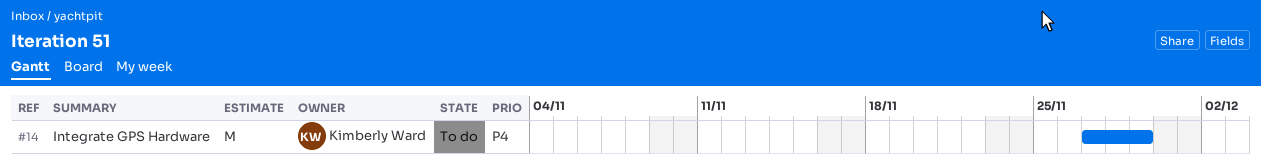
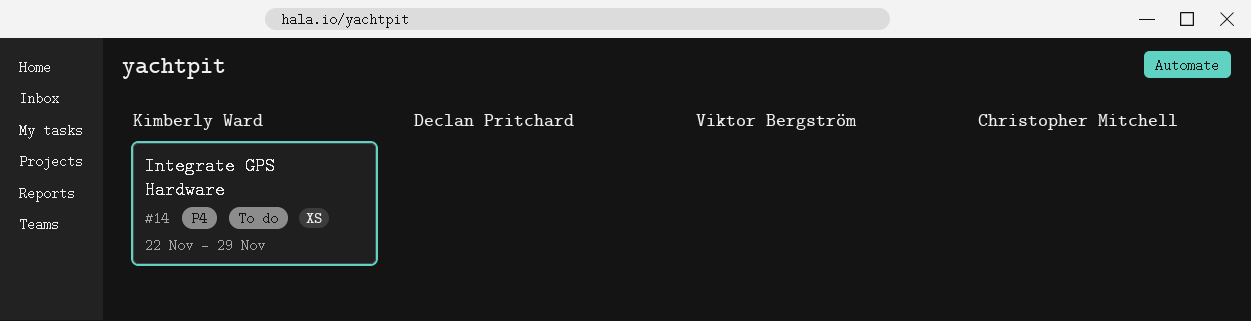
#14, estimate: M -> XS
#14, start: Nov 27 -> Nov 22

